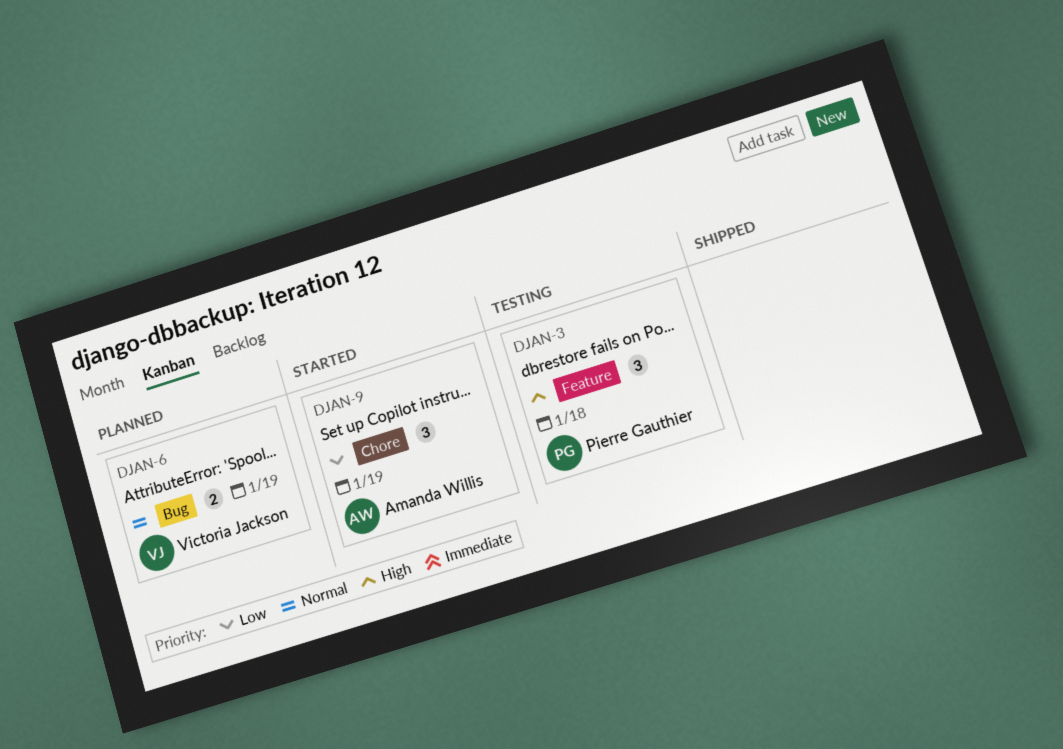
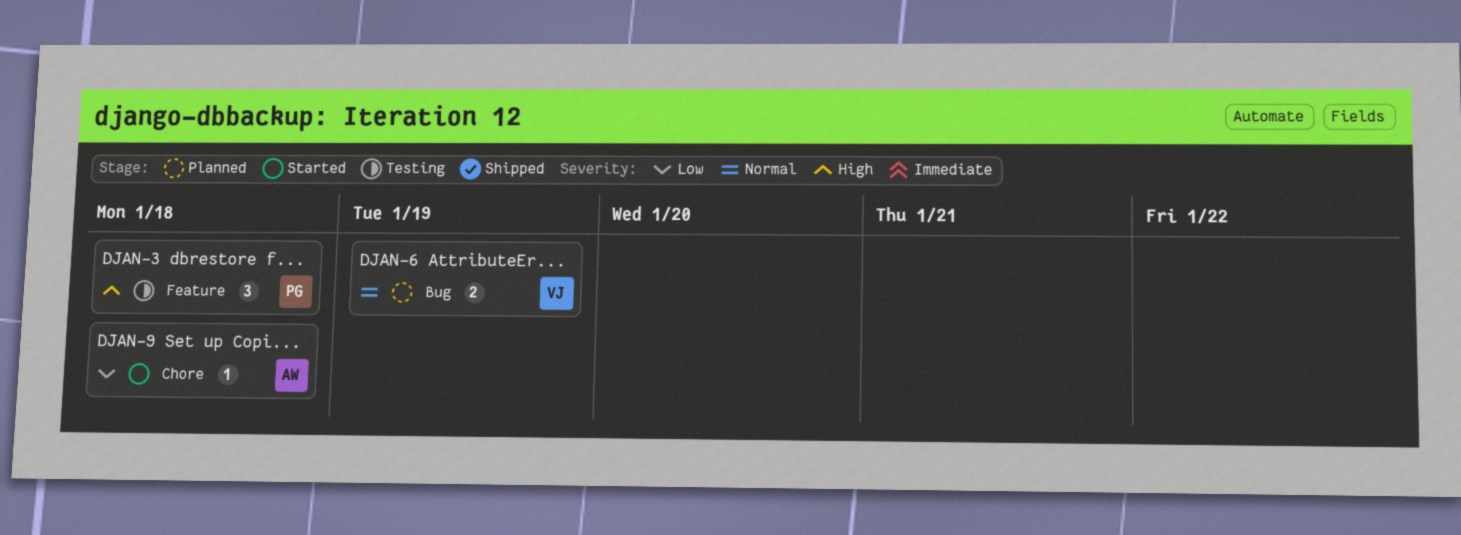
DJAN-9, estimate: 3 -> 1
DJAN-9, due: Jan 19 -> Jan 18

